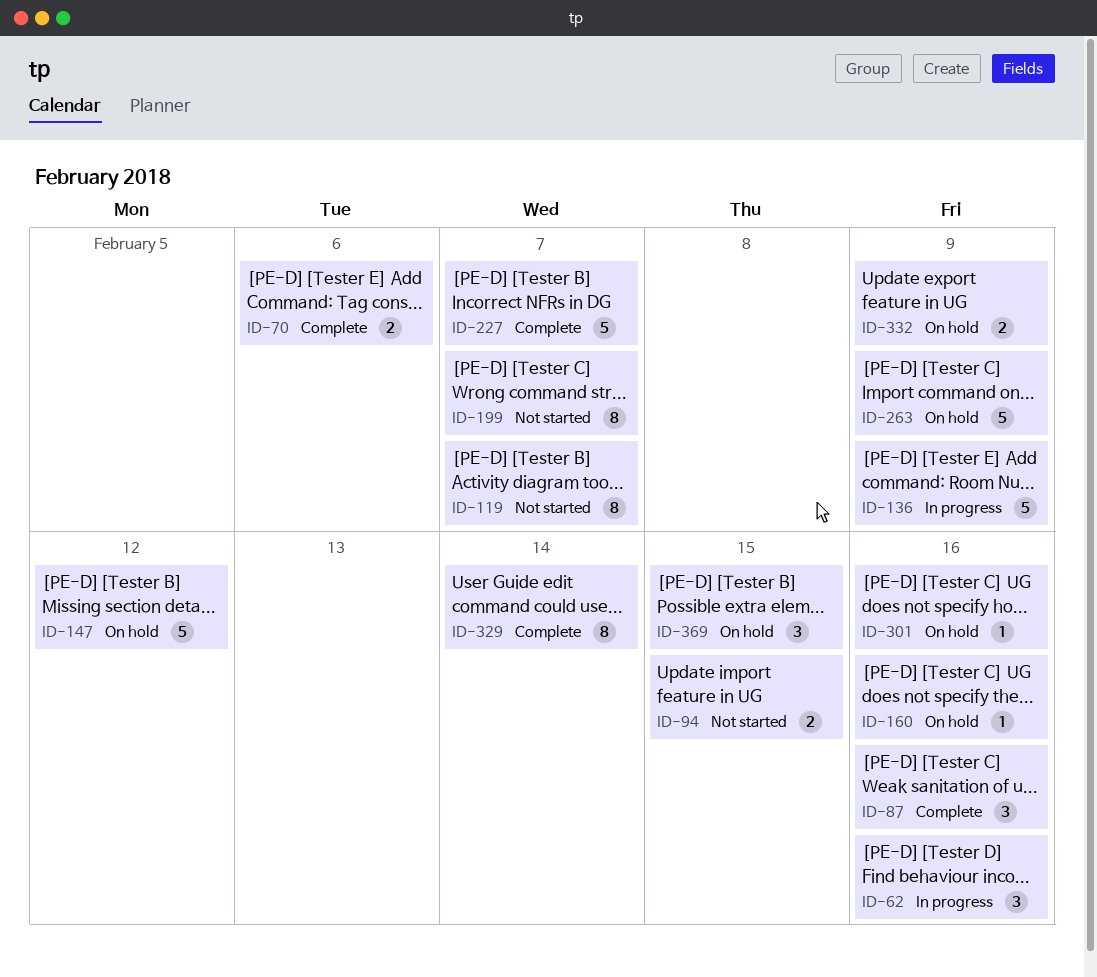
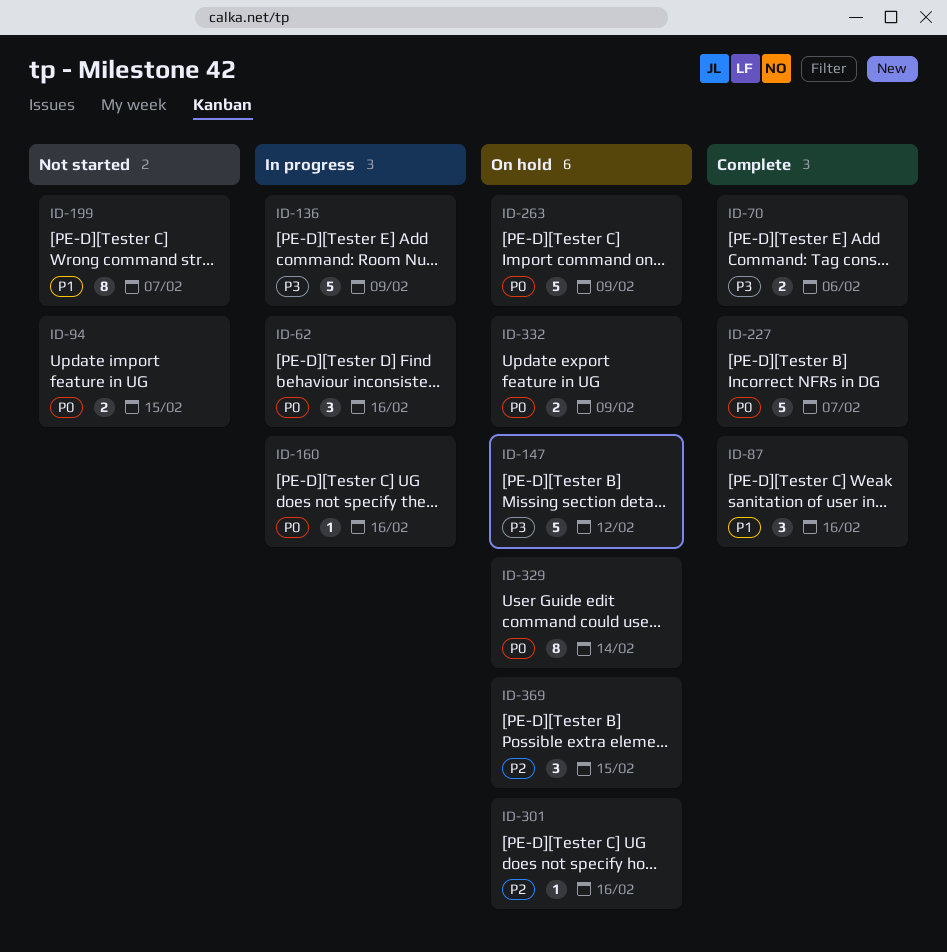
ID-119: present -> none
ID-160, status: On hold -> In progress
ID-329, status: Complete -> On hold

